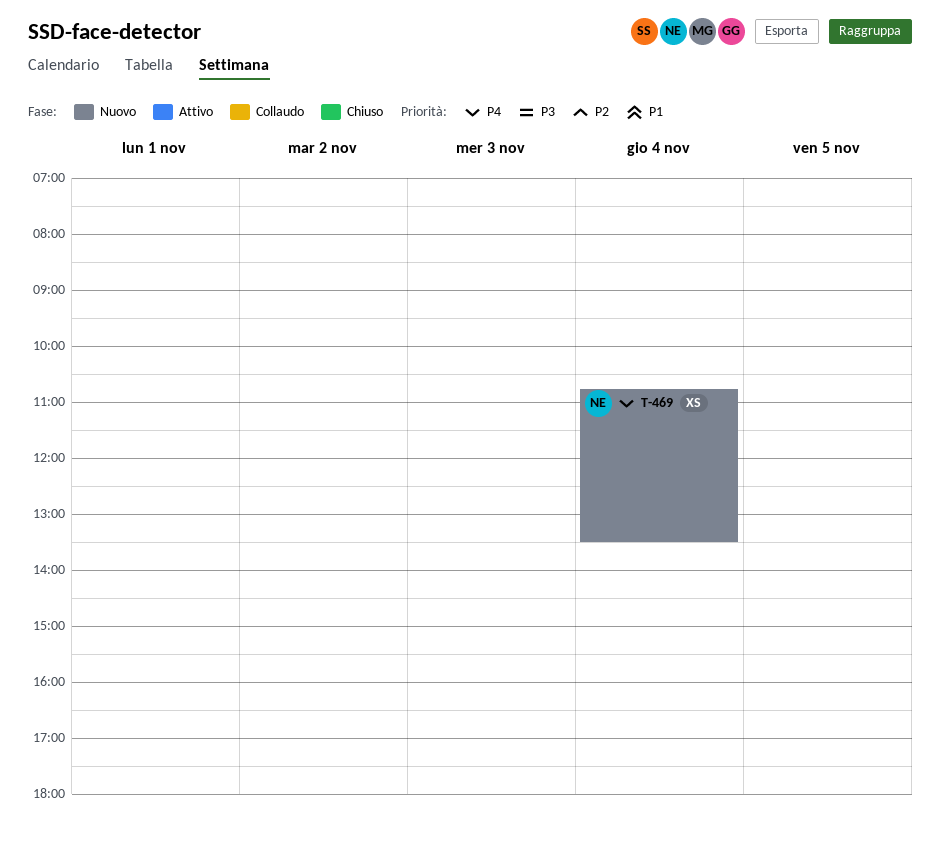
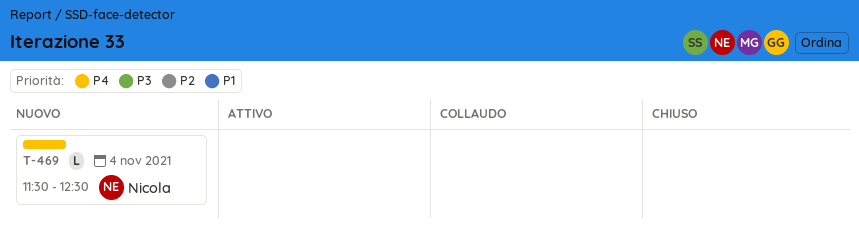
T-469, estimate: XS -> L
T-469, begins: 10:45 -> 11:30
T-469, ends: 13:30 -> 12:30

